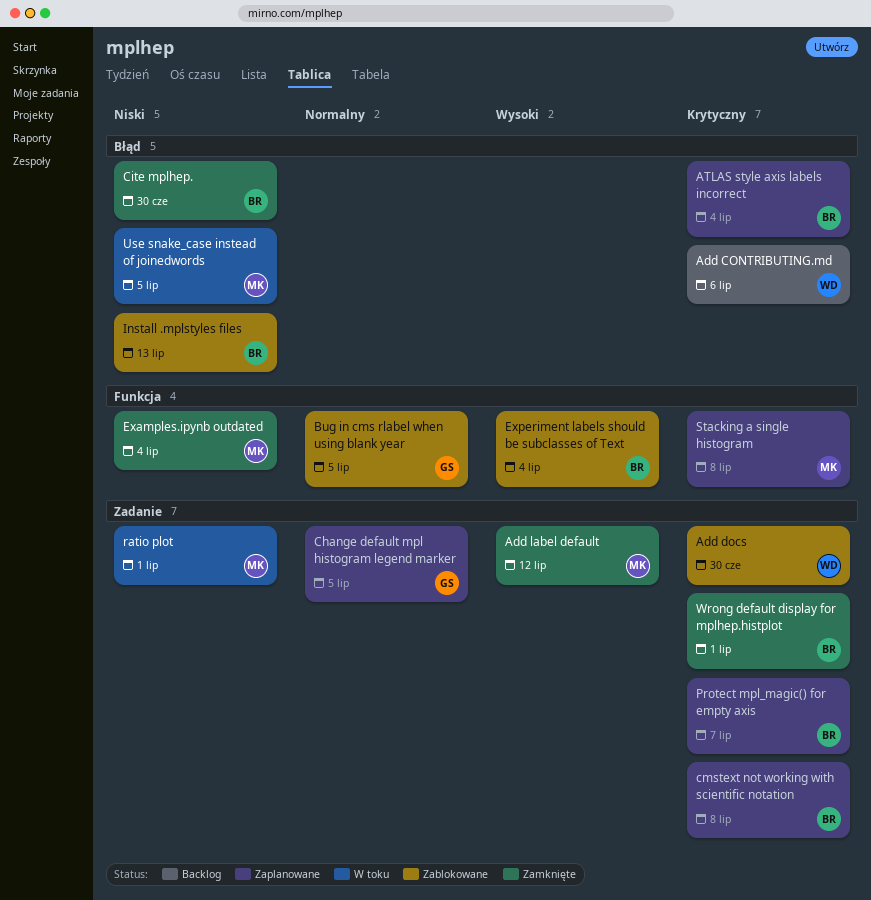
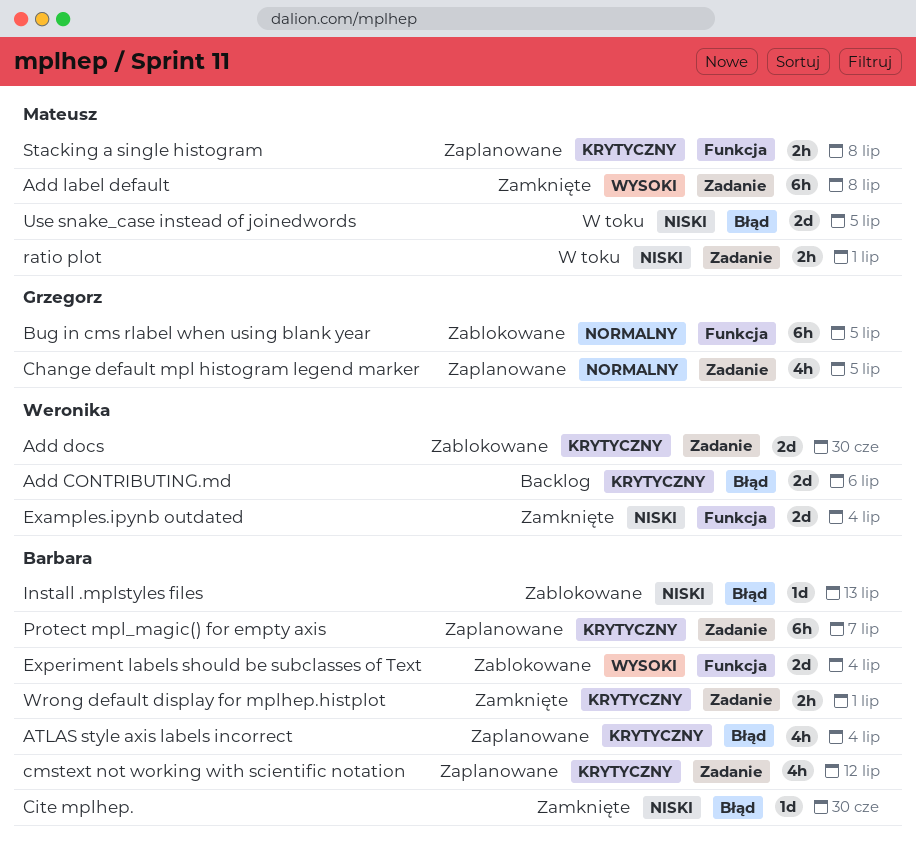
Add label default, due: Jul 12 -> Jul 8
cmstext not working with scientific notation, due: Jul 8 -> Jul 12
Examples.ipynb outdated, owner: Mateusz -> Weronika

